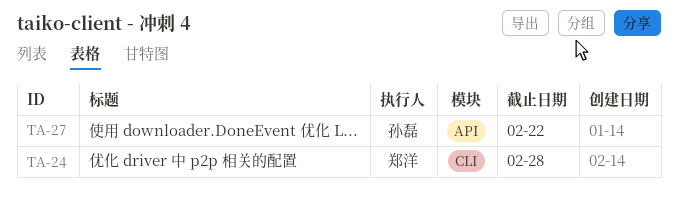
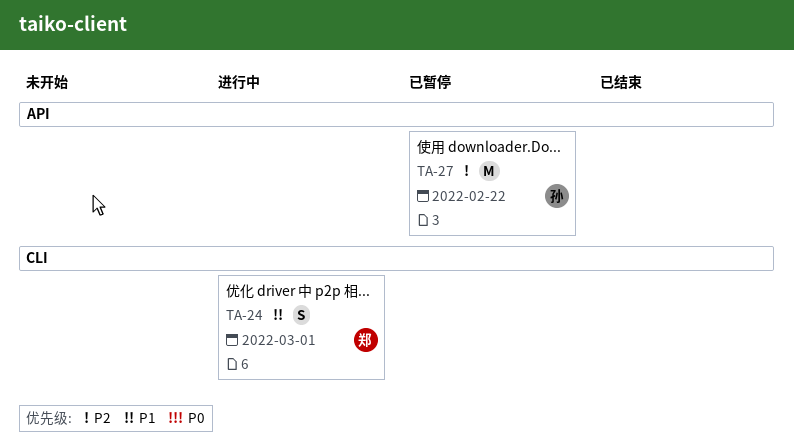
TA-24, due: Feb 28 -> Mar 1

